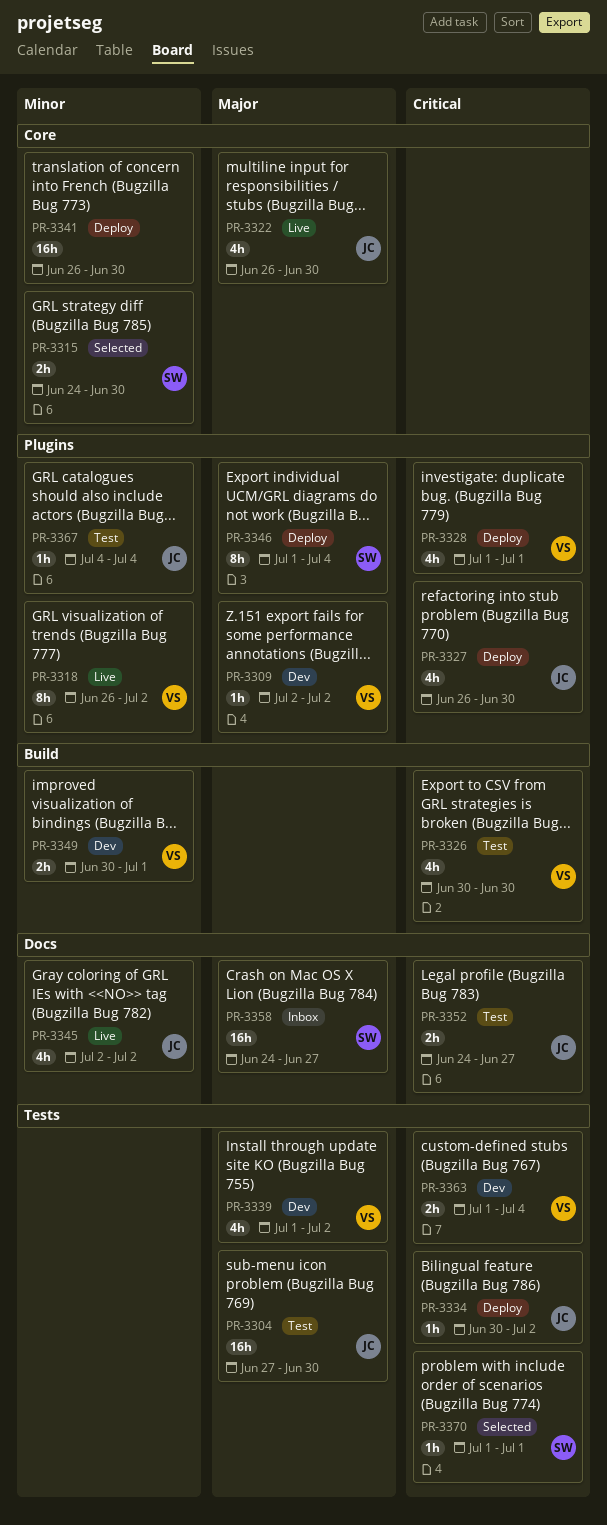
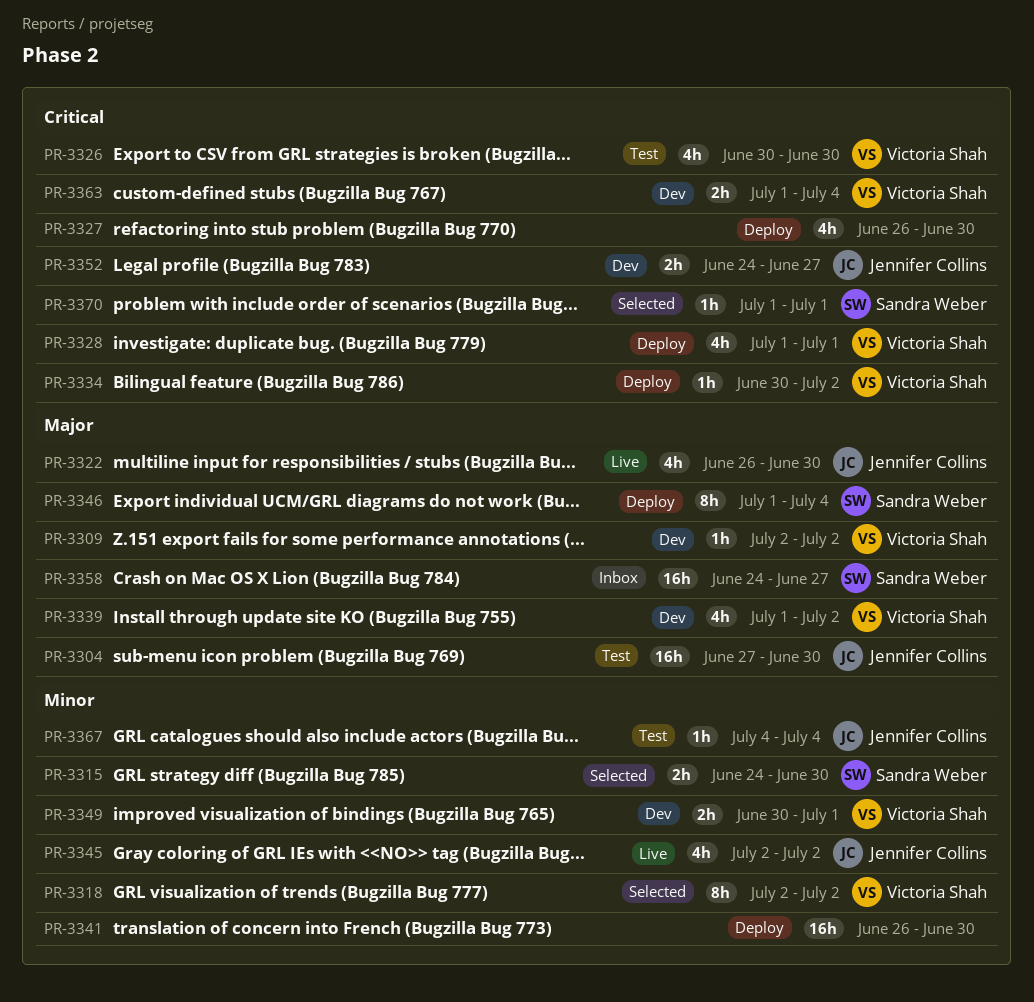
PR-3318, status: Live -> Selected
PR-3318, start: Jun 26 -> Jul 2
PR-3327, owner: Jennifer Collins -> none
PR-3334, owner: Jennifer Collins -> Victoria Shah
PR-3352, status: Test -> Dev

